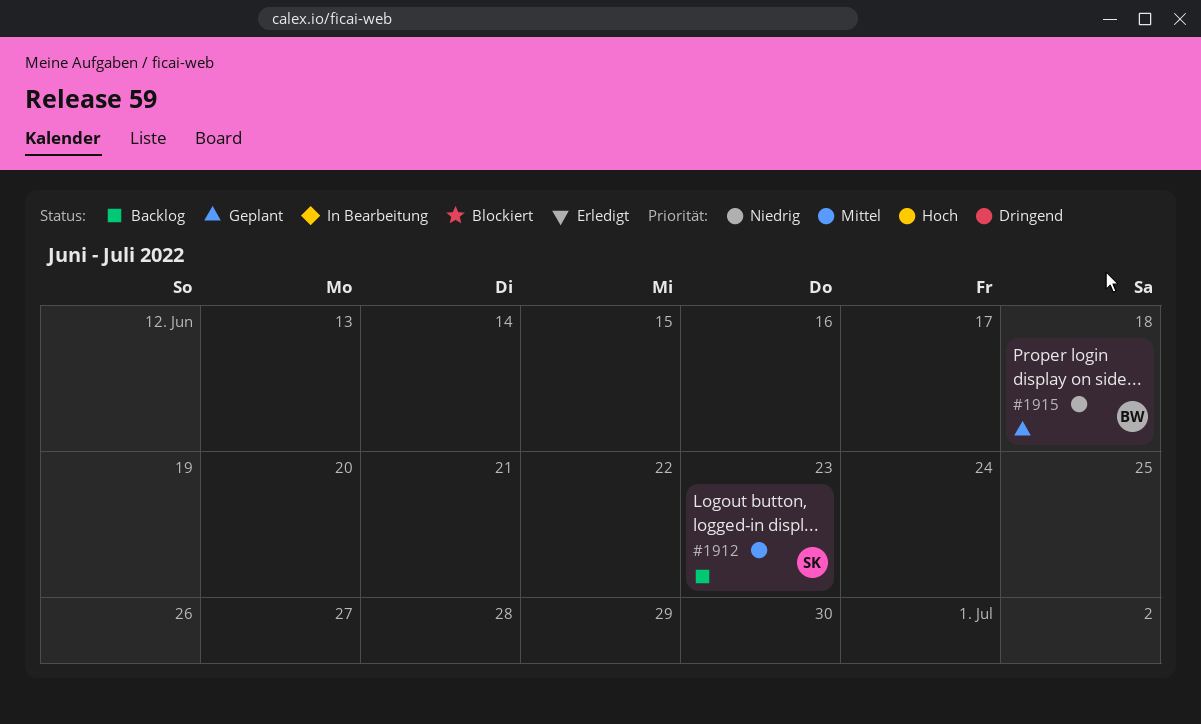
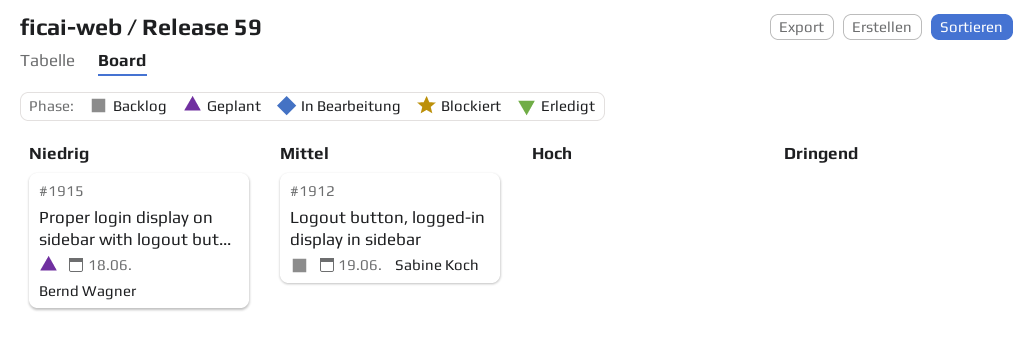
#1912, due: Jun 23 -> Jun 19

